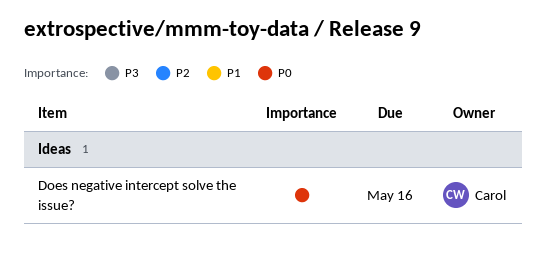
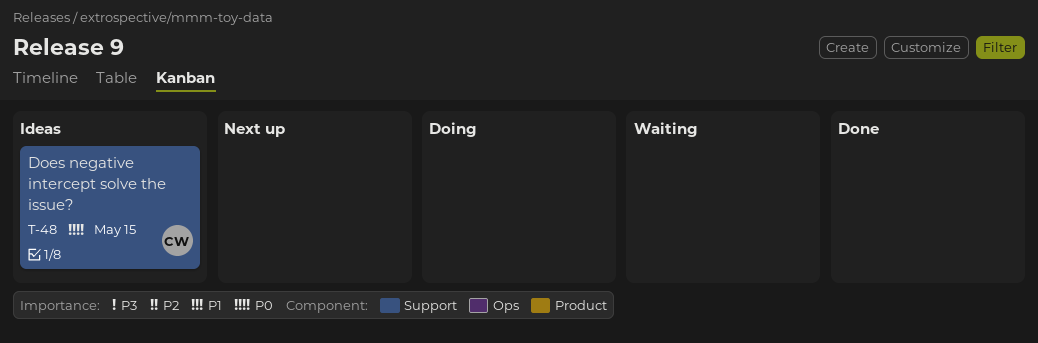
Does negative intercept solve the issue?, due: May 16 -> May 15

